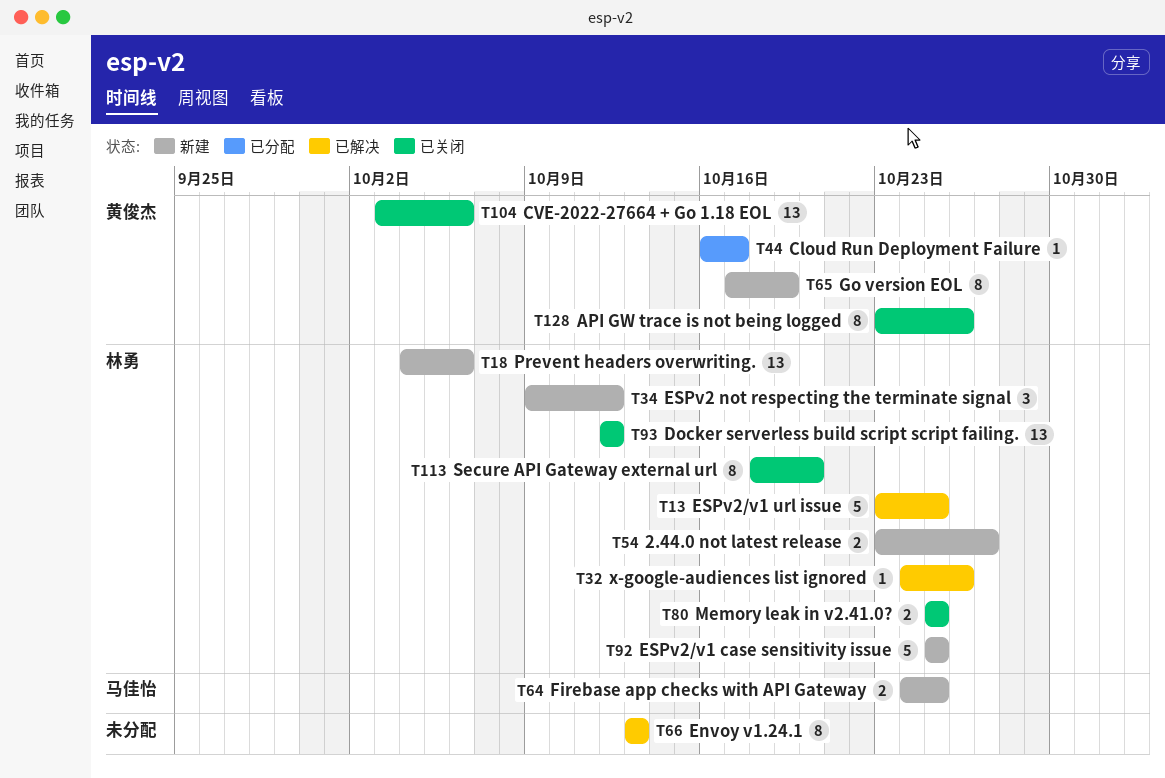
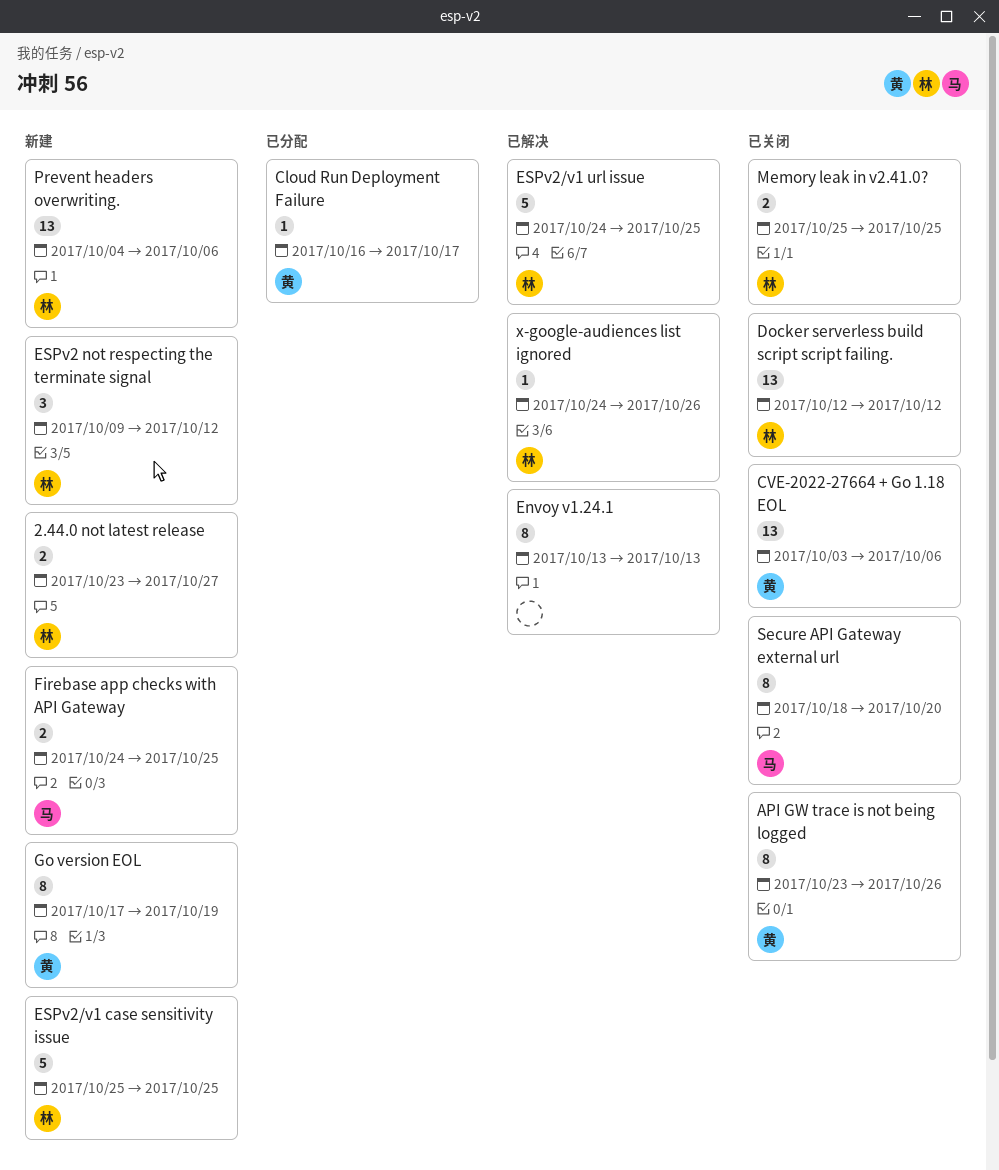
ESPv2/v1 url issue, start: Oct 23 -> Oct 24
Secure API Gateway external url, owner: 林勇 -> 马佳怡

